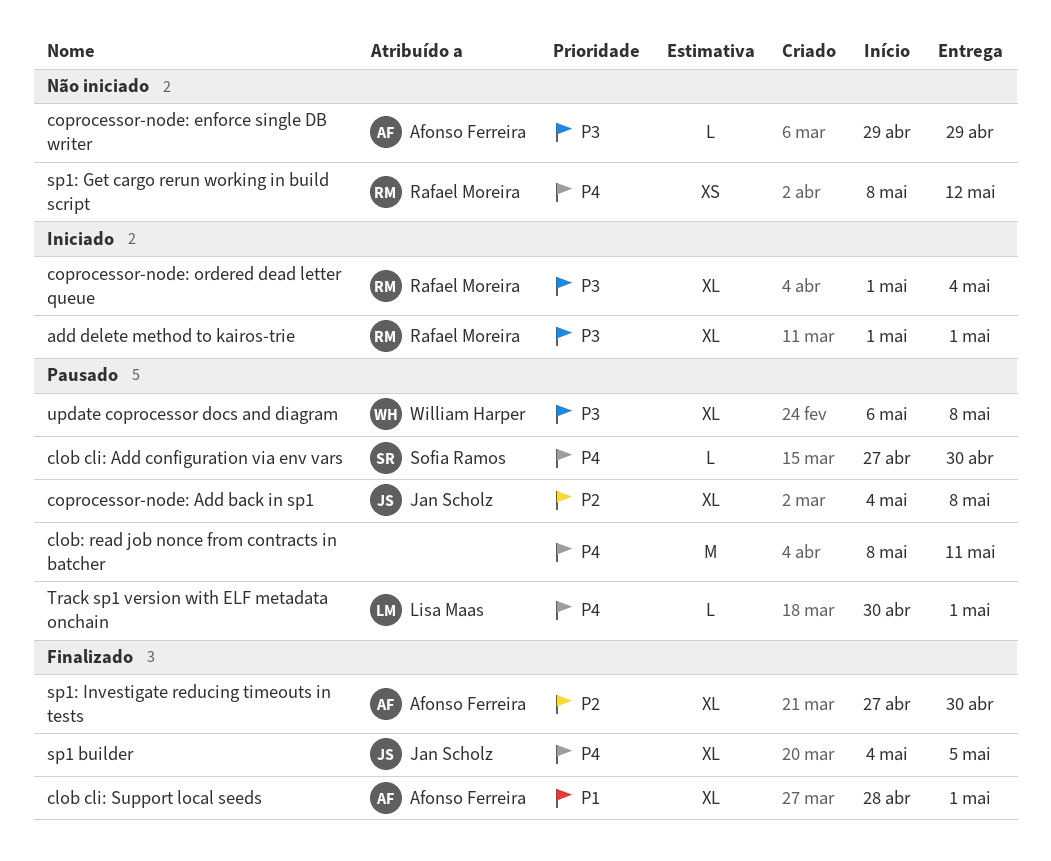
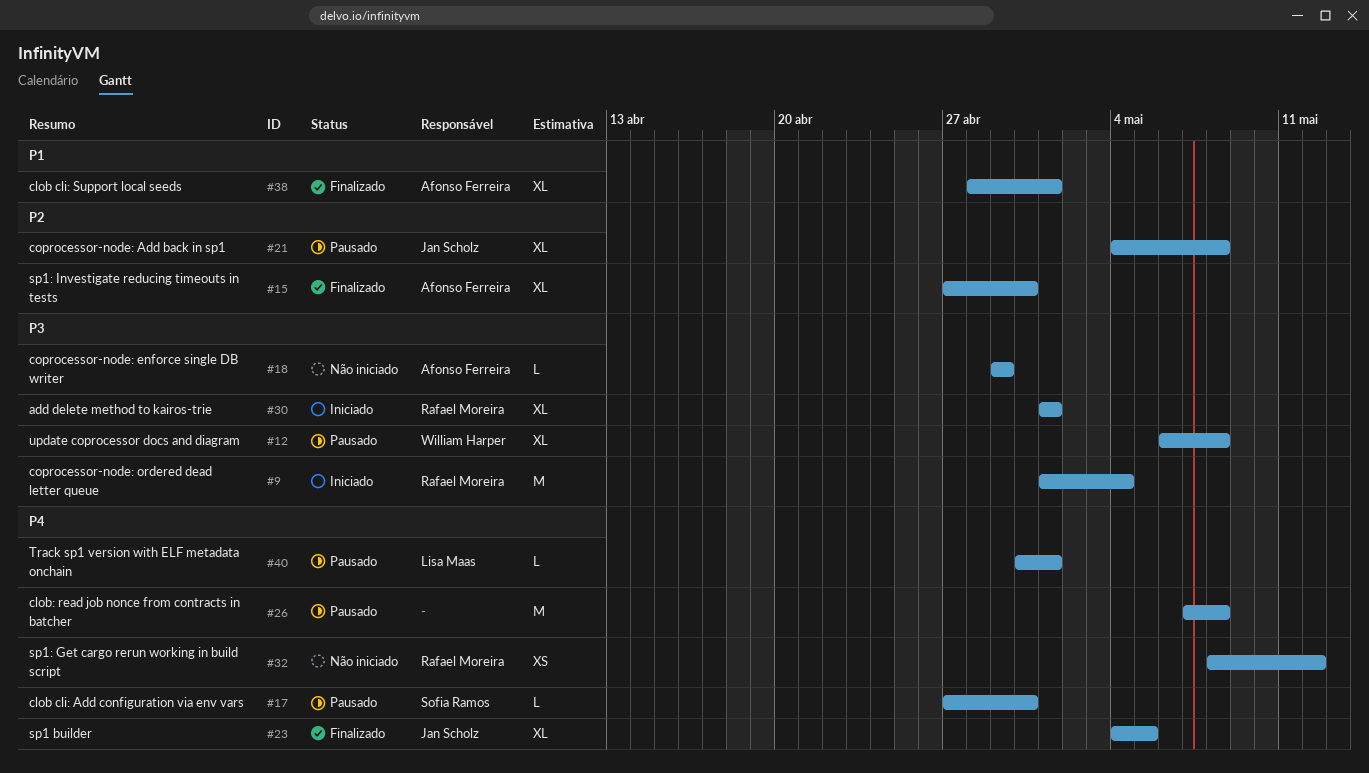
clob: read job nonce from contracts in batcher, start: May 8 -> May 7
clob: read job nonce from contracts in batcher, due: May 11 -> May 8
coprocessor-node: ordered dead letter queue, estimate: XL -> M

